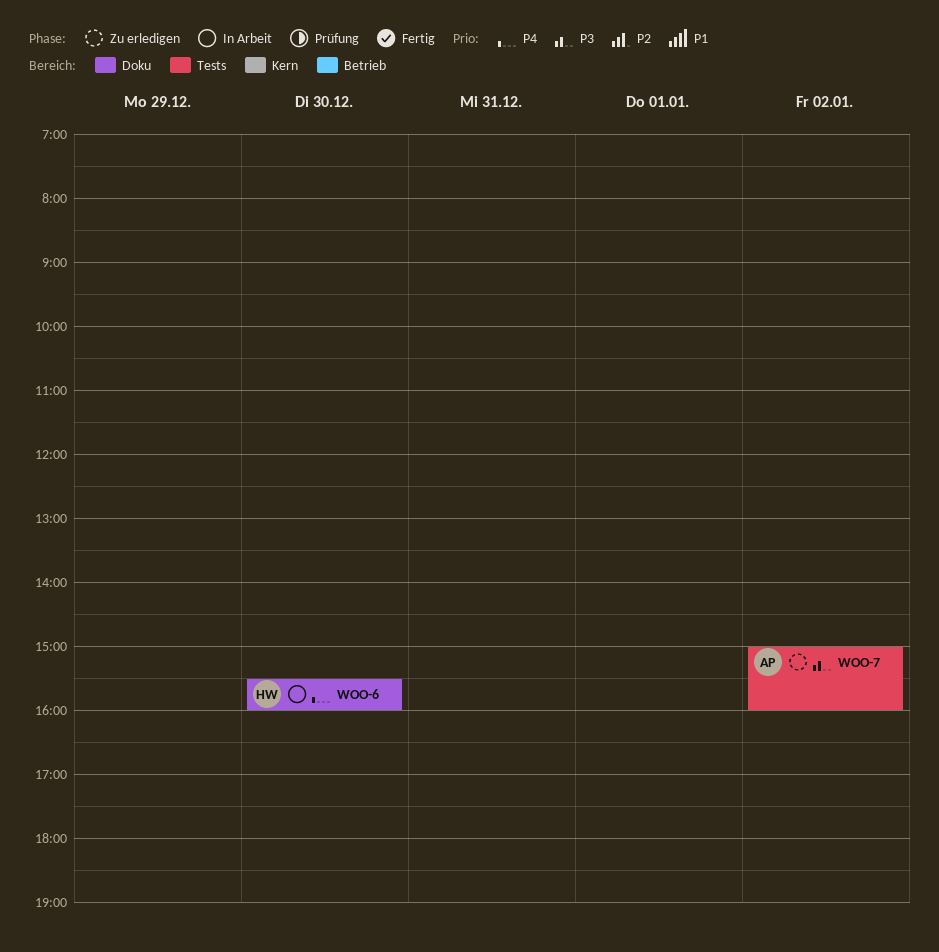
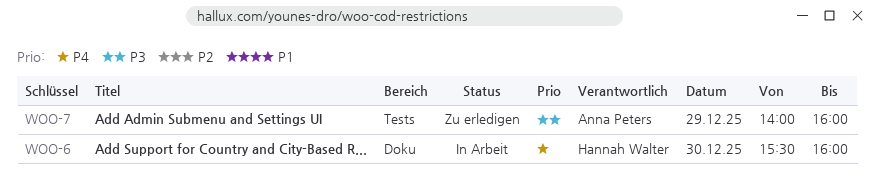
WOO-7, day: Jan 2 -> Dec 29
WOO-7, begins: 15:00 -> 14:00

